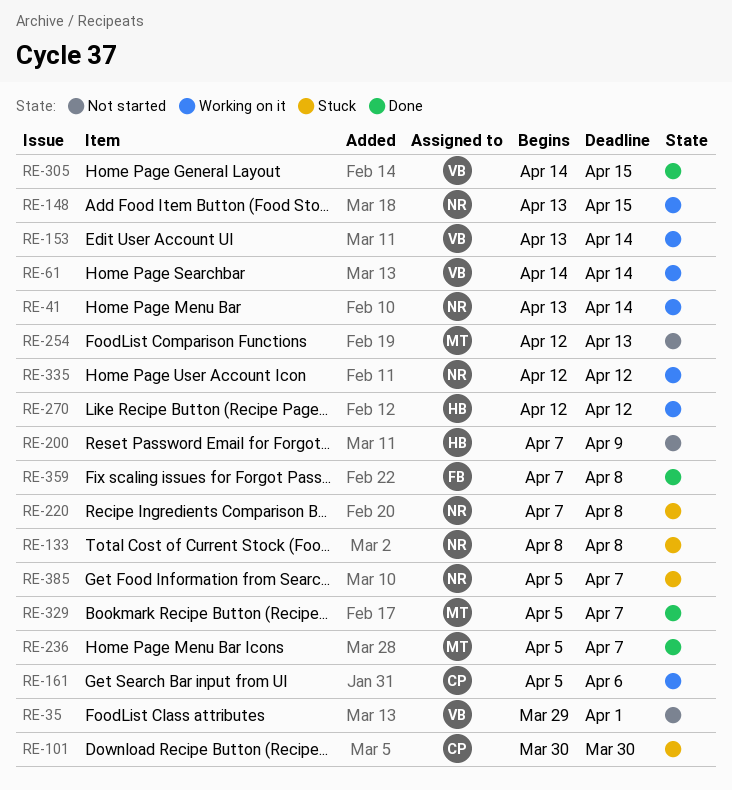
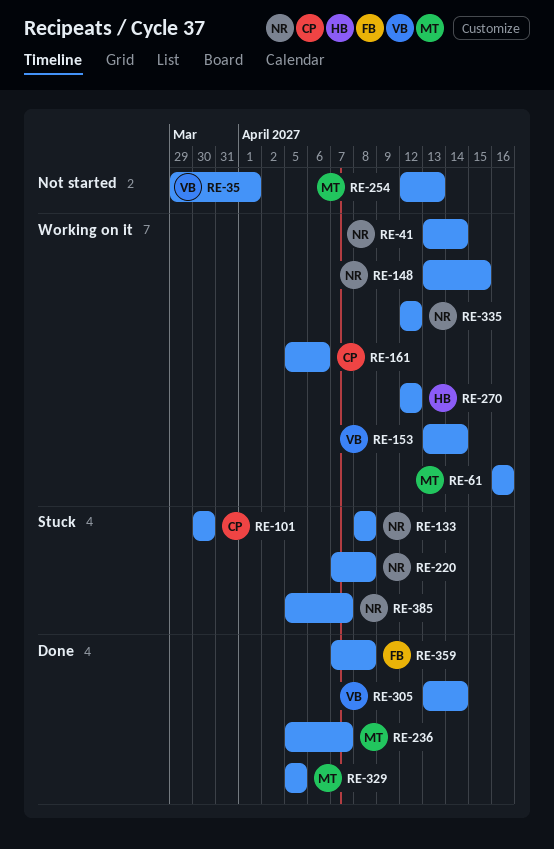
RE-61, owner: VB -> MT
RE-61, start: Apr 14 -> Apr 16
RE-61, due: Apr 14 -> Apr 16
RE-200: present -> none
RE-305, start: Apr 14 -> Apr 13
RE-305, due: Apr 15 -> Apr 14
RE-329, due: Apr 7 -> Apr 5

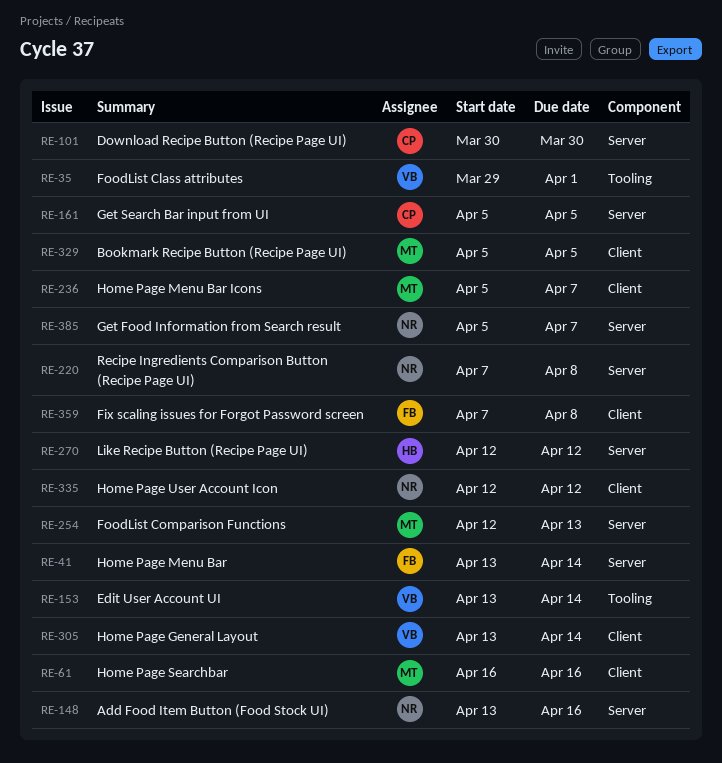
RE-41, owner: NR -> FB
RE-133: present -> none
RE-148, due: Apr 15 -> Apr 16
RE-161, due: Apr 6 -> Apr 5

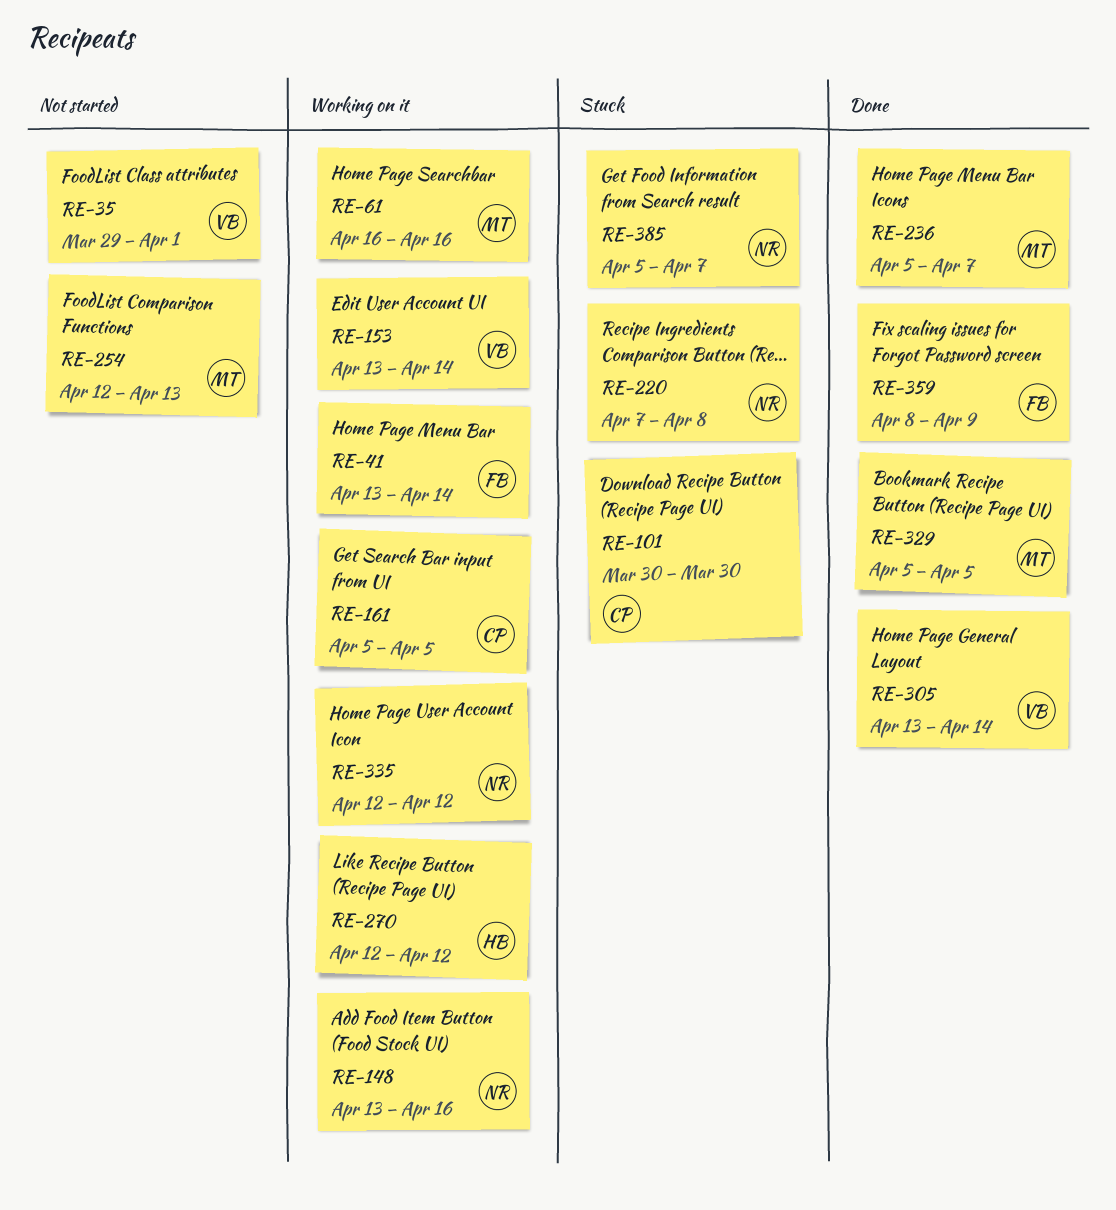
RE-359, start: Apr 7 -> Apr 8
RE-359, due: Apr 8 -> Apr 9

